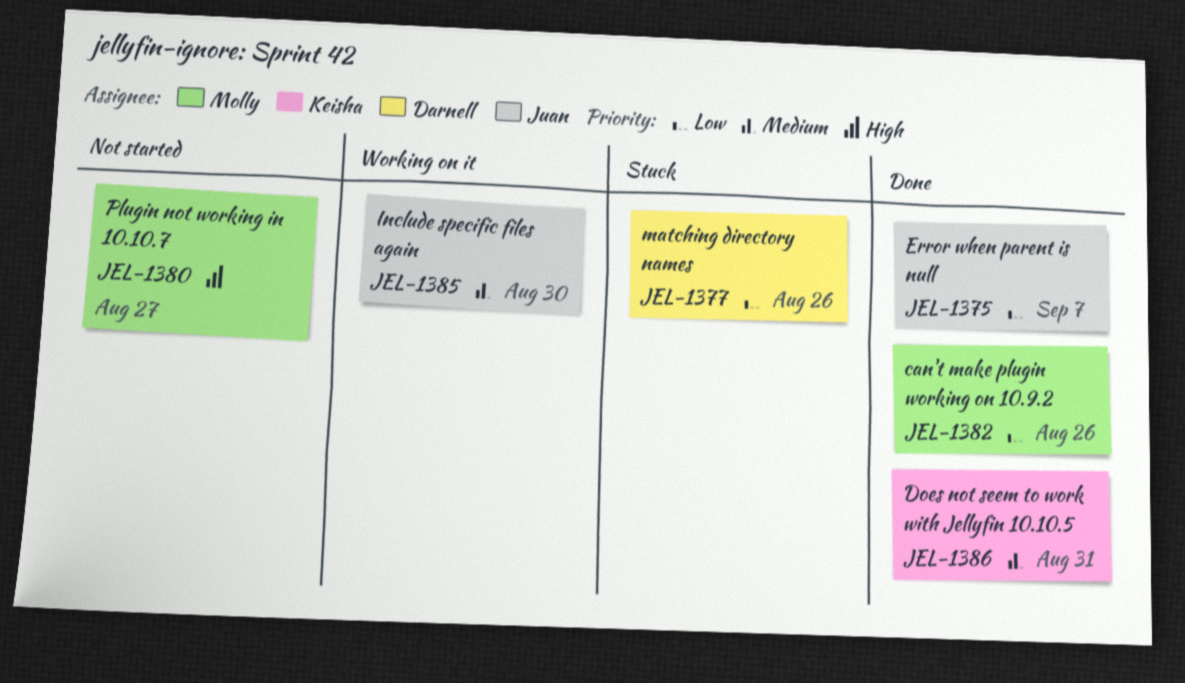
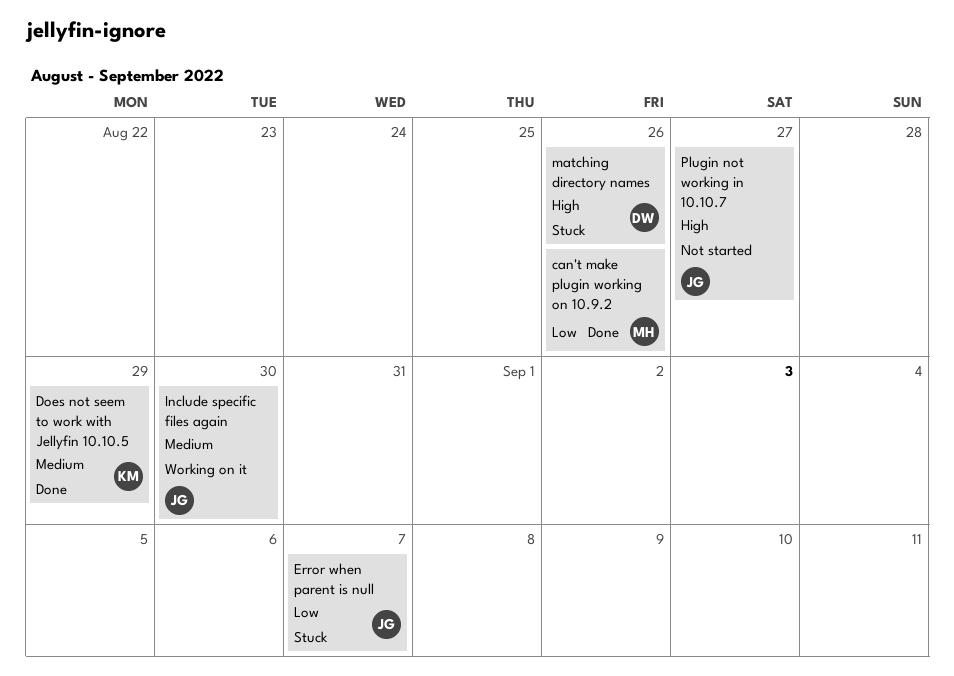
Does not seem to work with Jellyfin 10.10.5, due: Aug 31 -> Aug 29
Error when parent is null, status: Done -> Stuck
matching directory names, priority: Low -> High
Plugin not working in 10.10.7, owner: Molly -> Juan

